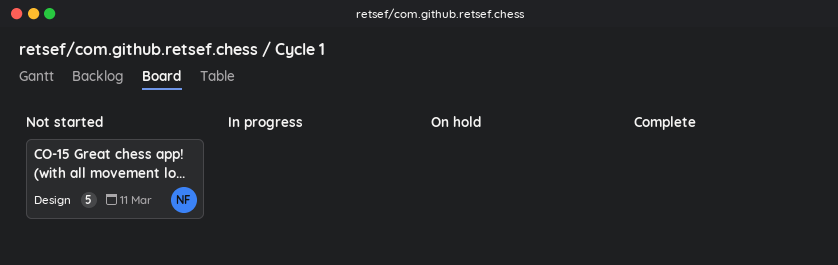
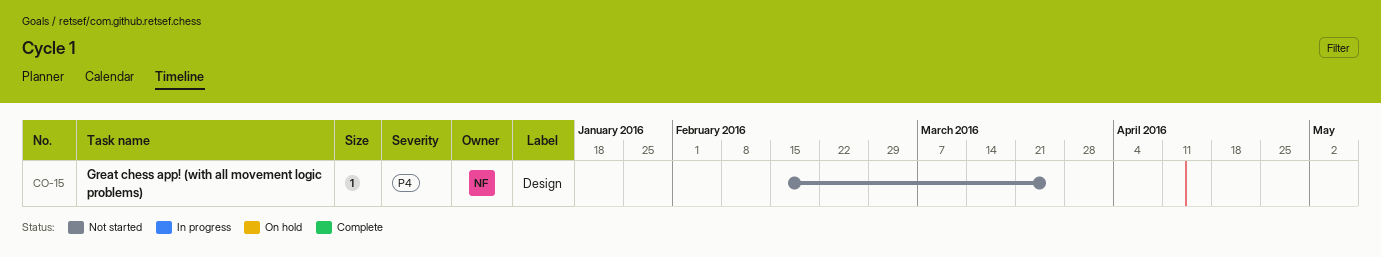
CO-15, estimate: 5 -> 1
CO-15, due: Mar 11 -> Mar 25

